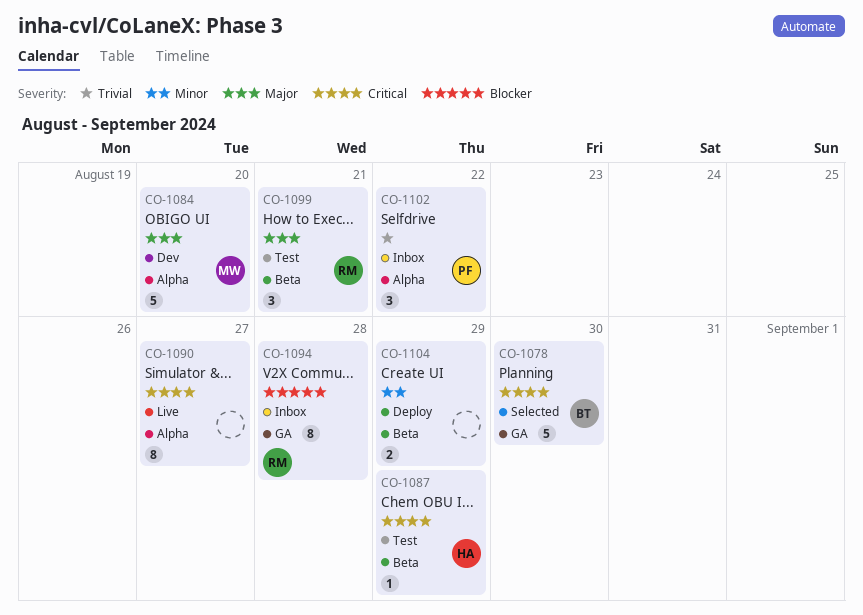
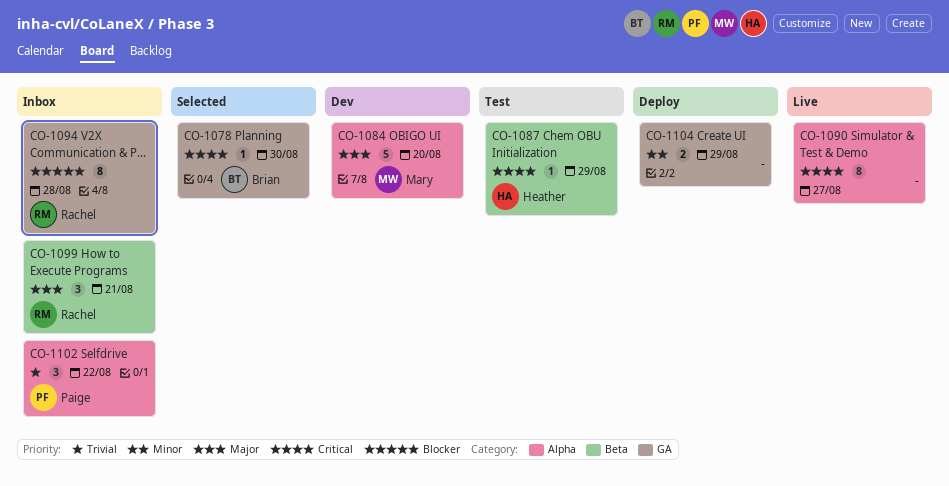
CO-1078, estimate: 5 -> 1
CO-1099, status: Test -> Inbox
CO-1104, label: Beta -> GA

